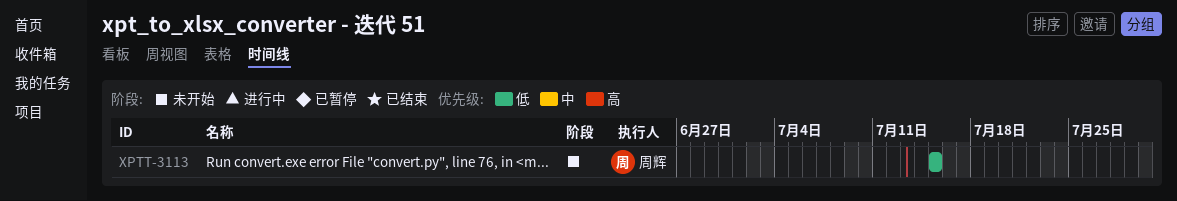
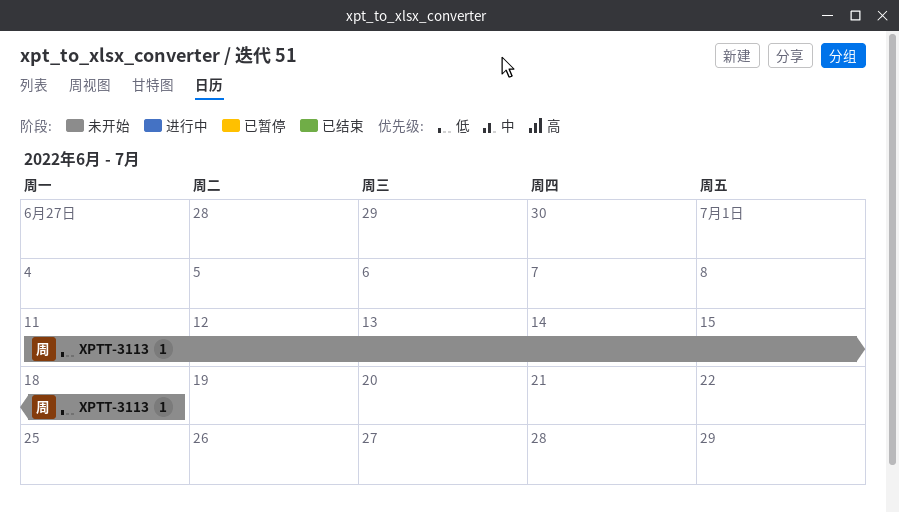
XPTT-3113, start: Jul 15 -> Jul 11
XPTT-3113, due: Jul 15 -> Jul 18

